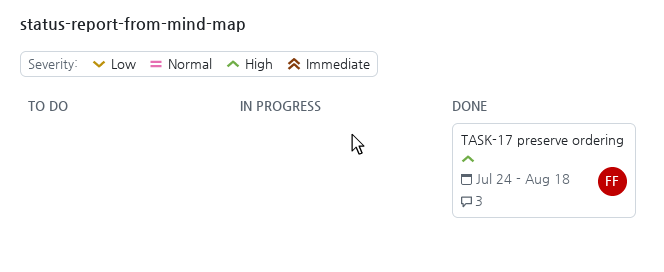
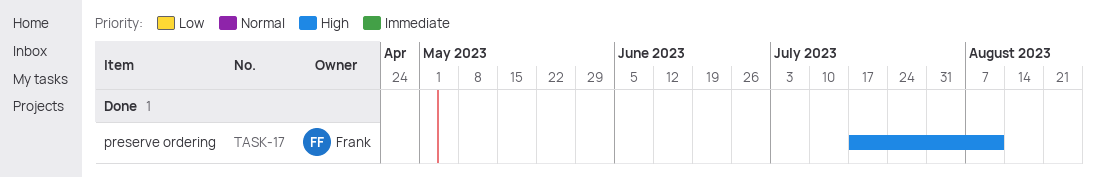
TASK-17, start: Jul 24 -> Jul 17
TASK-17, due: Aug 18 -> Aug 11

